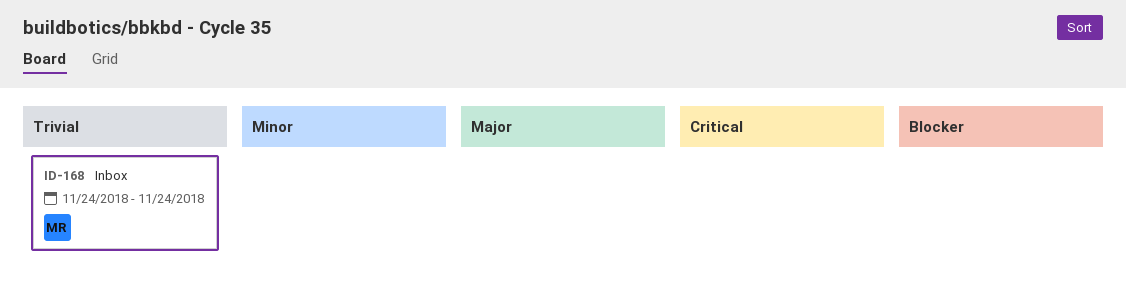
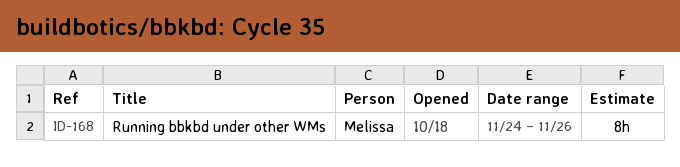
ID-168, due: Nov 24 -> Nov 26

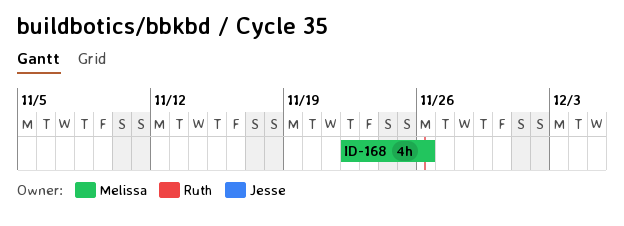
ID-168, estimate: 8h -> 4h
ID-168, start: Nov 24 -> Nov 22

